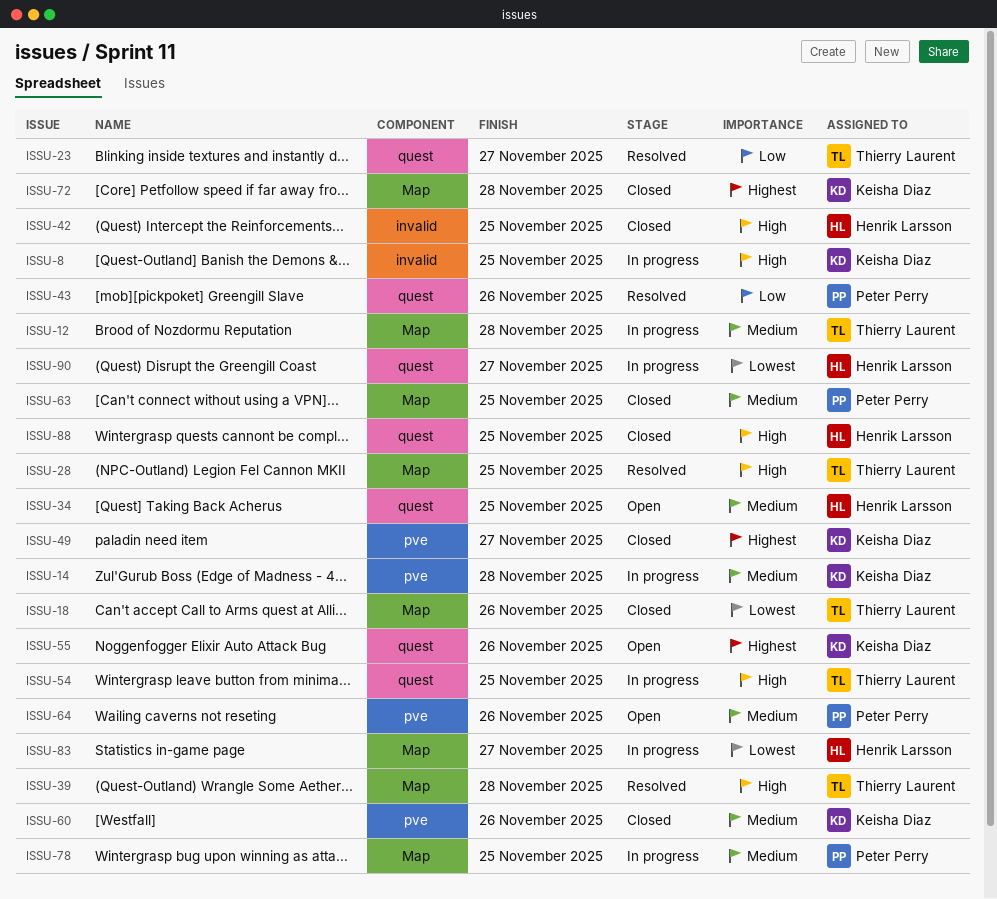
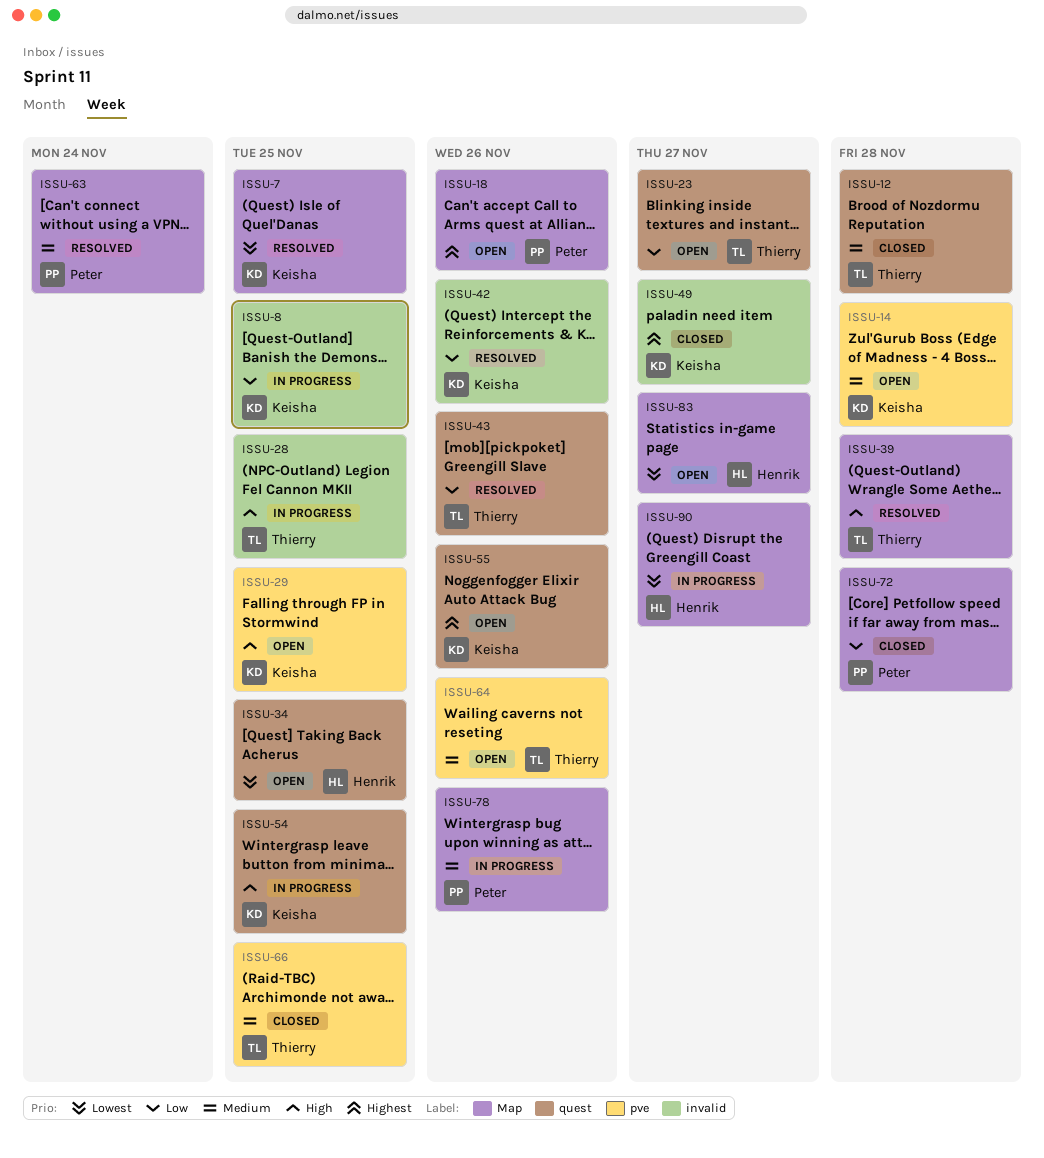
ISSU-7: none -> present
ISSU-8, priority: High -> Low
ISSU-12, status: In progress -> Closed
ISSU-12, label: Map -> quest
ISSU-14, status: In progress -> Open
ISSU-18, status: Closed -> Open
ISSU-18, owner: Thierry Laurent -> Peter Perry
ISSU-18, priority: Lowest -> Highest
ISSU-23, status: Resolved -> Open
ISSU-28, status: Resolved -> In progress
ISSU-28, label: Map -> invalid
ISSU-29: none -> present
ISSU-34, priority: Medium -> Lowest
ISSU-42, status: Closed -> Resolved
ISSU-42, owner: Henrik Larsson -> Keisha Diaz
ISSU-42, priority: High -> Low
ISSU-42, due: Nov 25 -> Nov 26
ISSU-43, owner: Peter Perry -> Thierry Laurent
ISSU-49, label: pve -> invalid
ISSU-54, owner: Thierry Laurent -> Keisha Diaz
ISSU-60: present -> none
ISSU-63, status: Closed -> Resolved
ISSU-63, due: Nov 25 -> Nov 24
ISSU-64, owner: Peter Perry -> Thierry Laurent
ISSU-66: none -> present
ISSU-72, owner: Keisha Diaz -> Peter Perry
ISSU-72, priority: Highest -> Low
ISSU-78, due: Nov 25 -> Nov 26
ISSU-83, status: In progress -> Open
ISSU-88: present -> none
ISSU-90, label: quest -> Map

